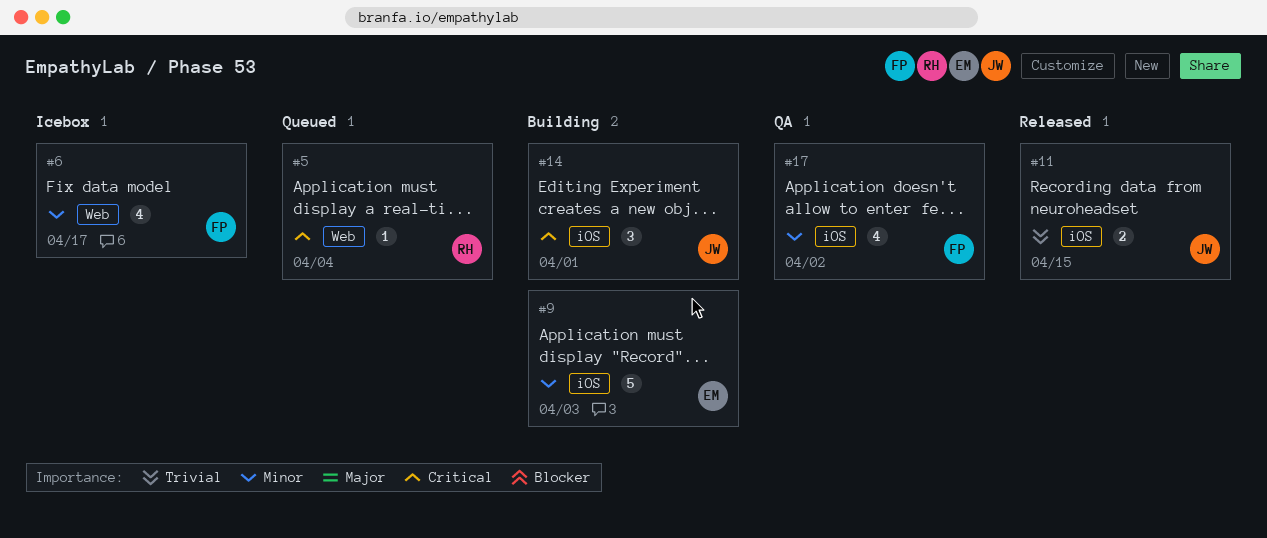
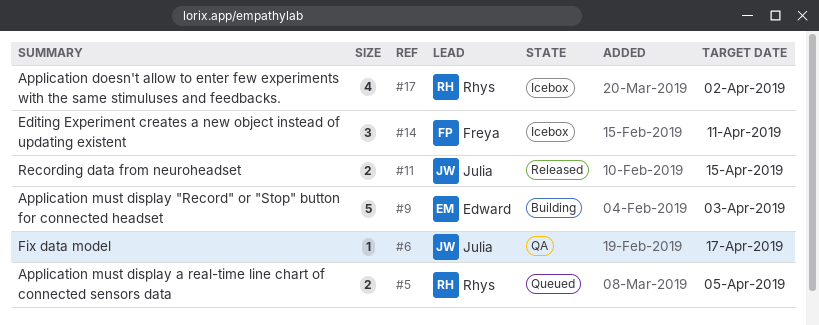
#5, estimate: 1 -> 2
#5, due: Apr 4 -> Apr 5
#6, status: Icebox -> QA
#6, owner: Freya -> Julia
#6, estimate: 4 -> 1
#14, status: Building -> Icebox
#14, owner: Julia -> Freya
#14, due: Apr 1 -> Apr 11
#17, status: QA -> Icebox
#17, owner: Freya -> Rhys

